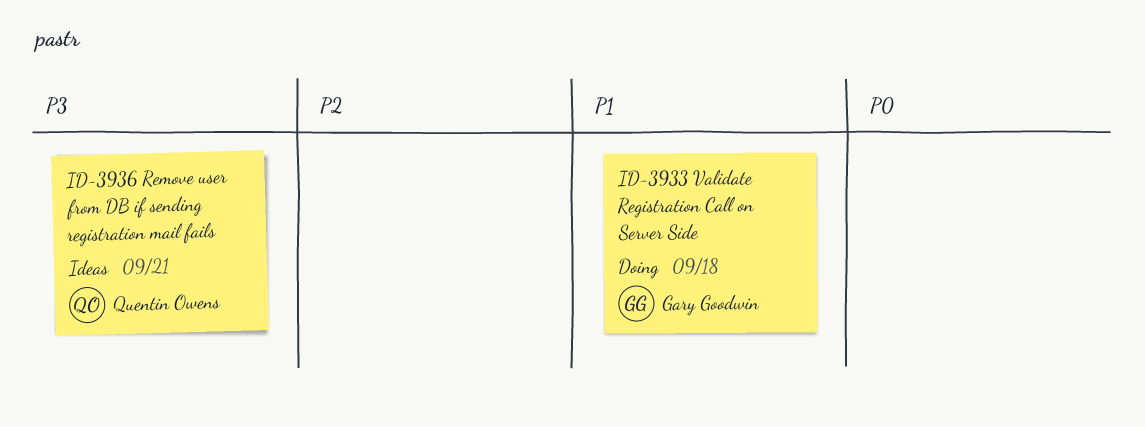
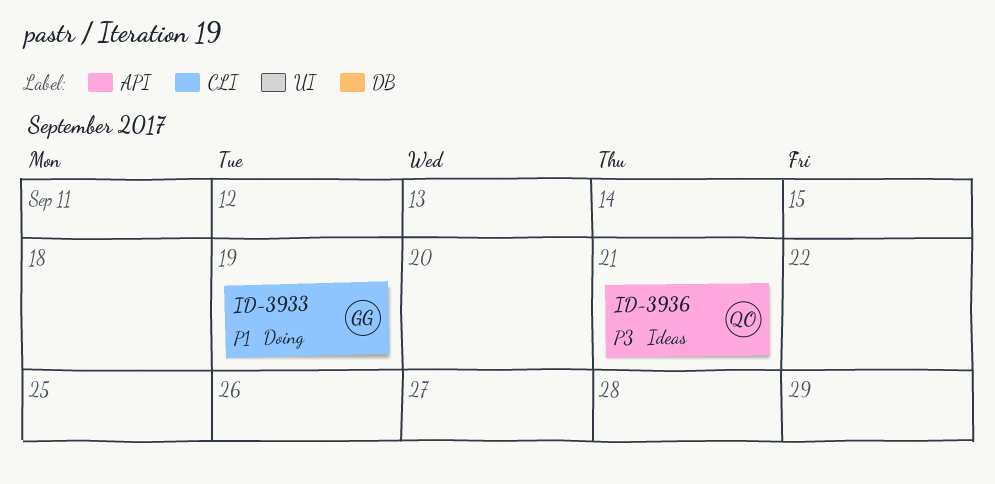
ID-3933, due: Sep 18 -> Sep 19

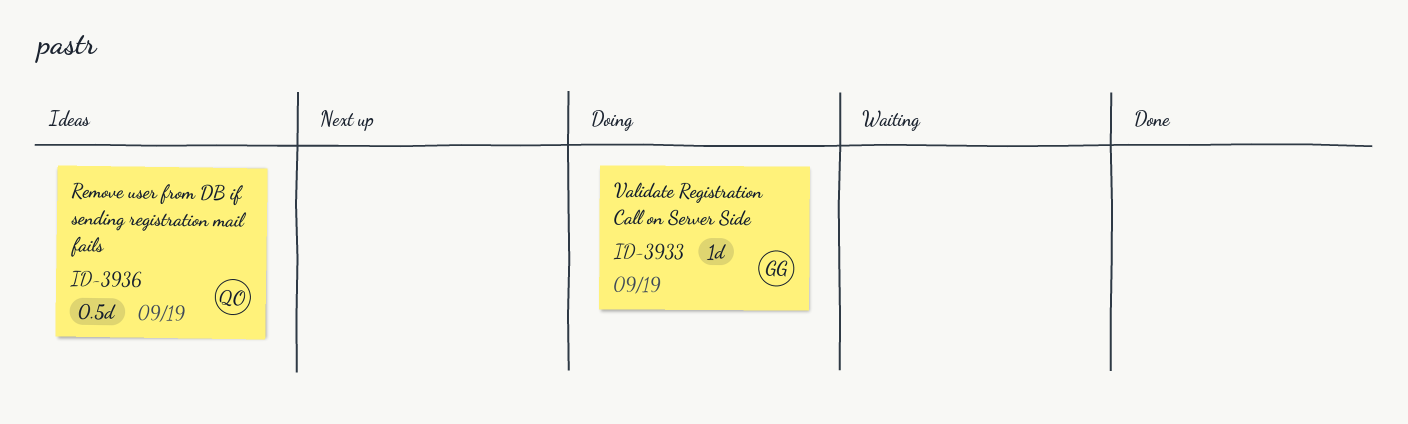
ID-3936, due: Sep 21 -> Sep 19

